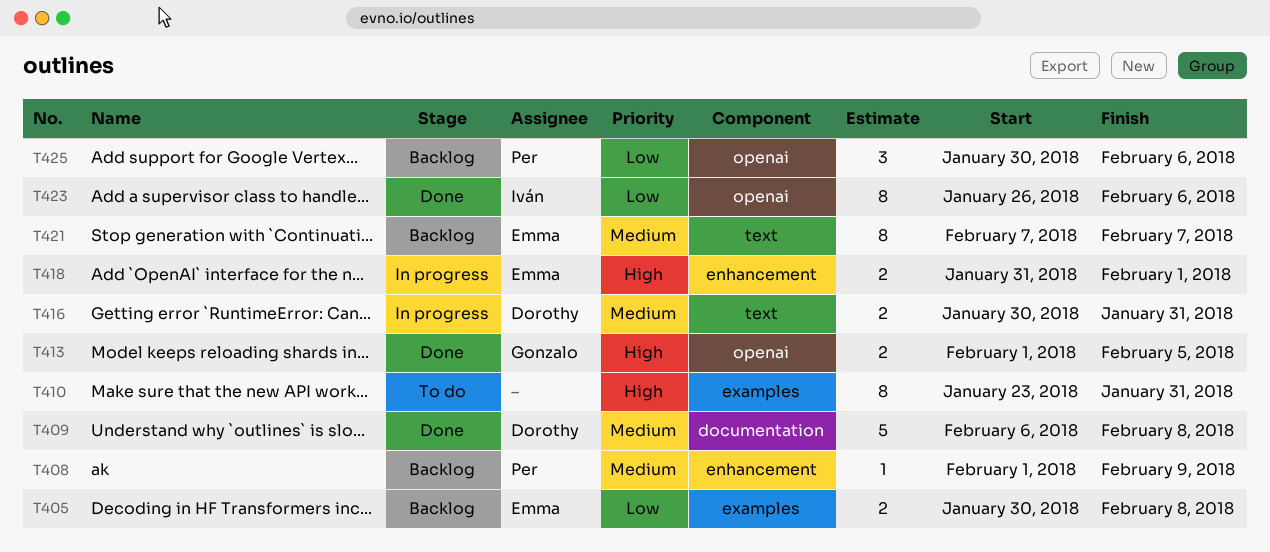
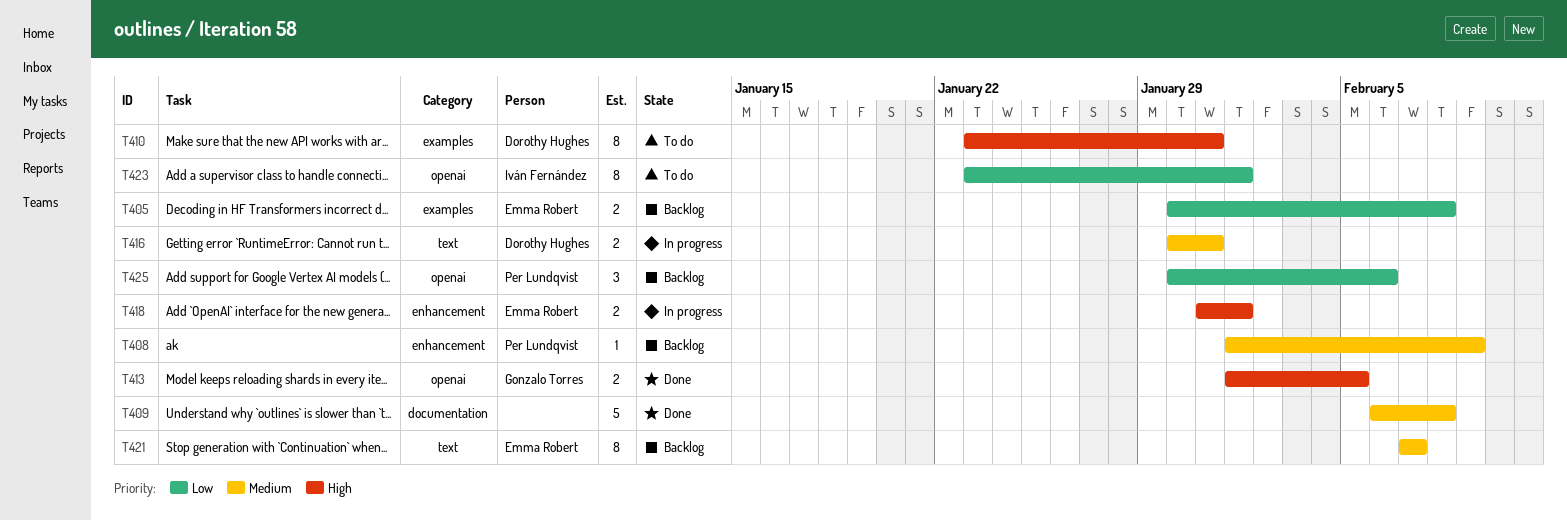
T409, owner: Dorothy Hughes -> none
T410, owner: none -> Dorothy Hughes
T423, status: Done -> To do
T423, start: Jan 26 -> Jan 23
T423, due: Feb 6 -> Feb 1

